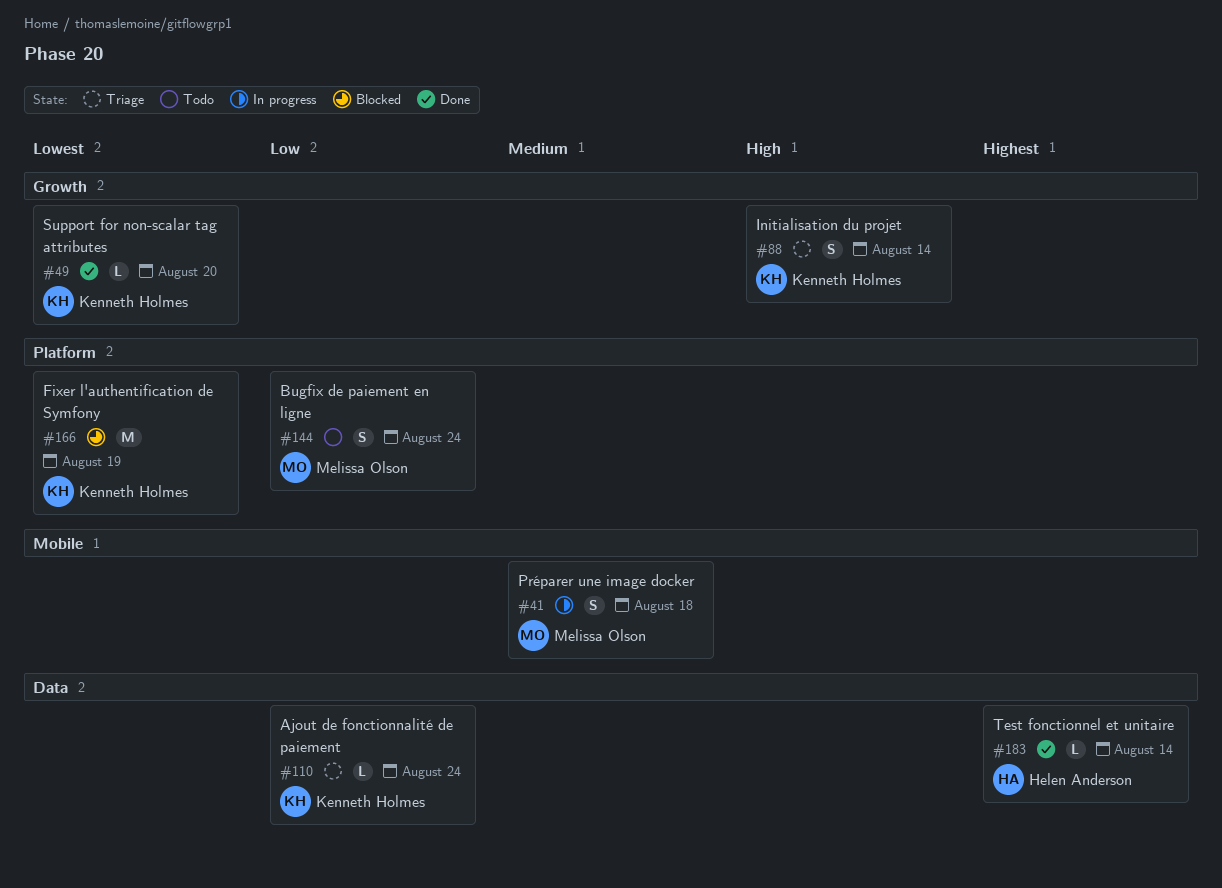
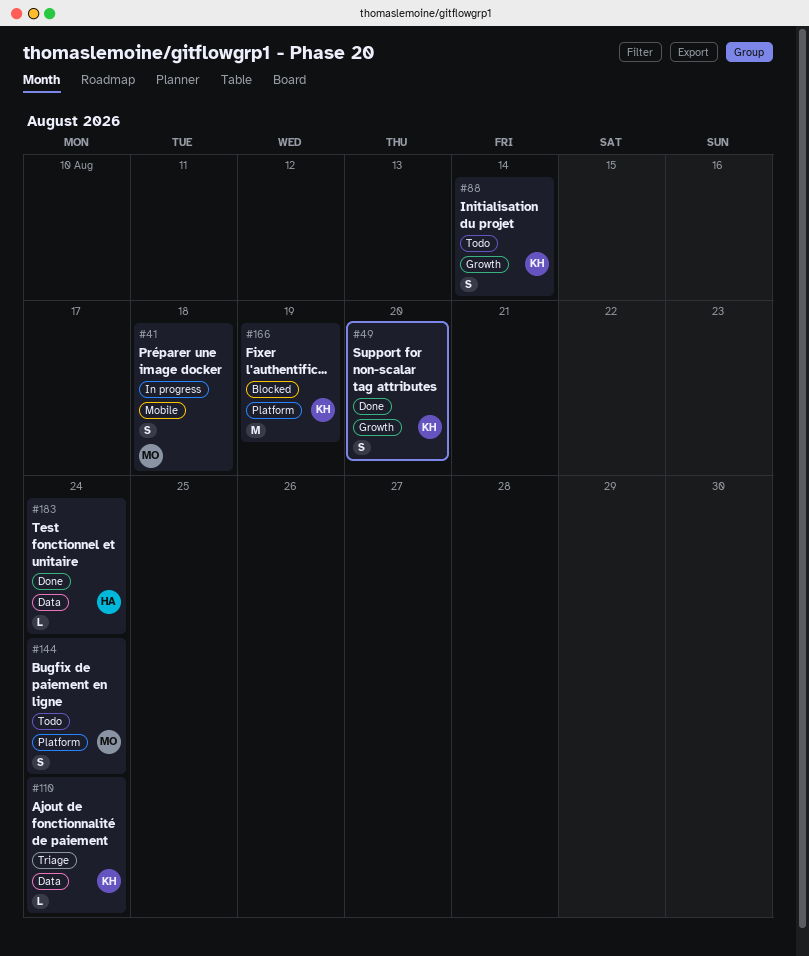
#49, estimate: L -> S
#88, status: Triage -> Todo
#183, due: Aug 14 -> Aug 24

